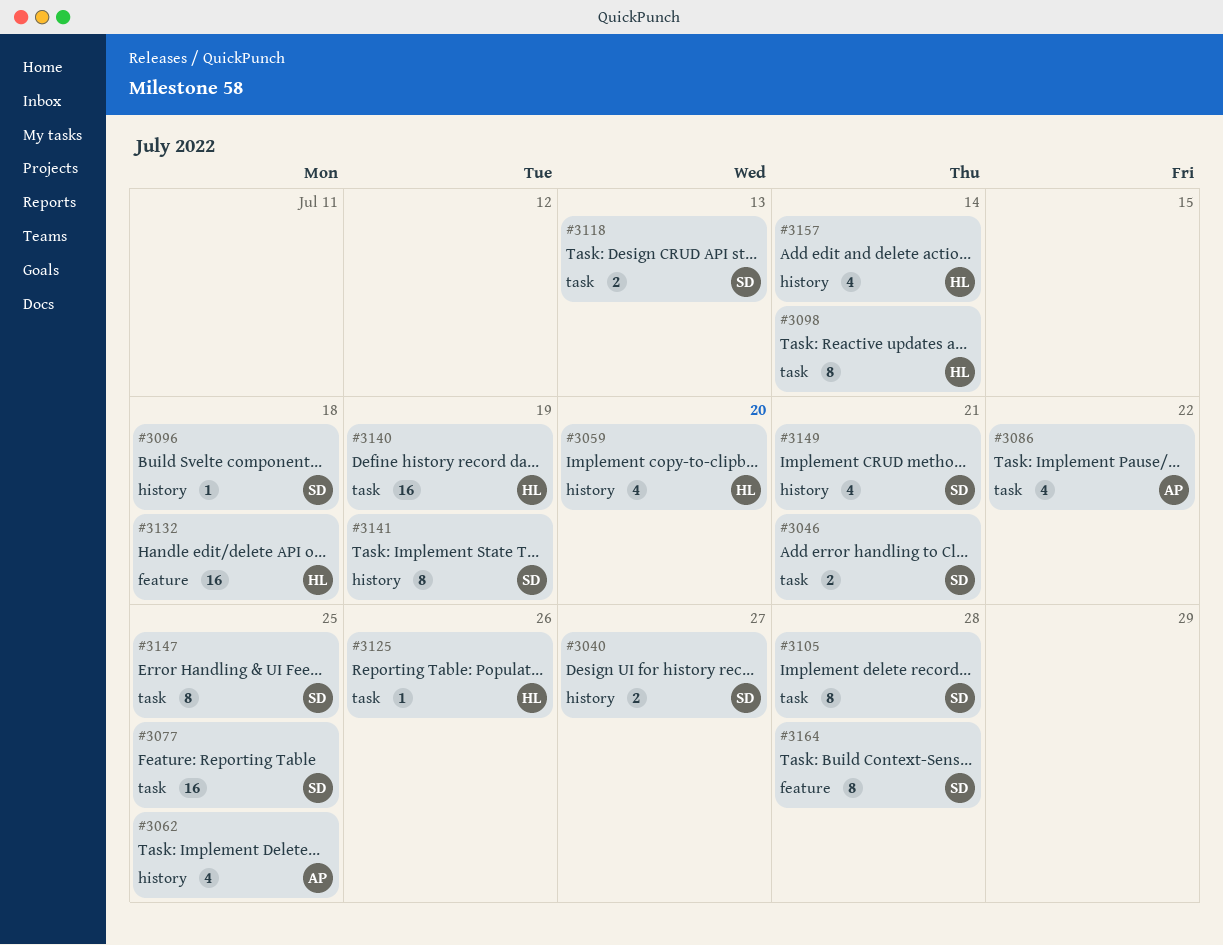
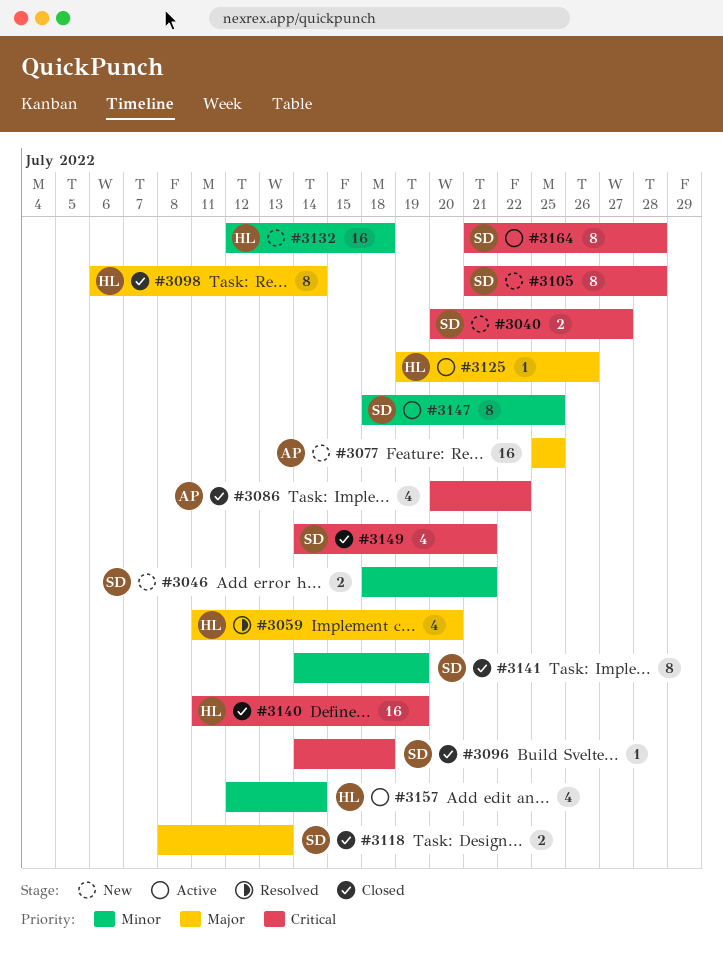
#3062: present -> none
#3077, owner: SD -> AP

